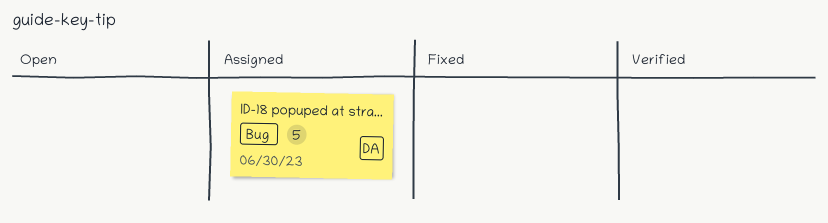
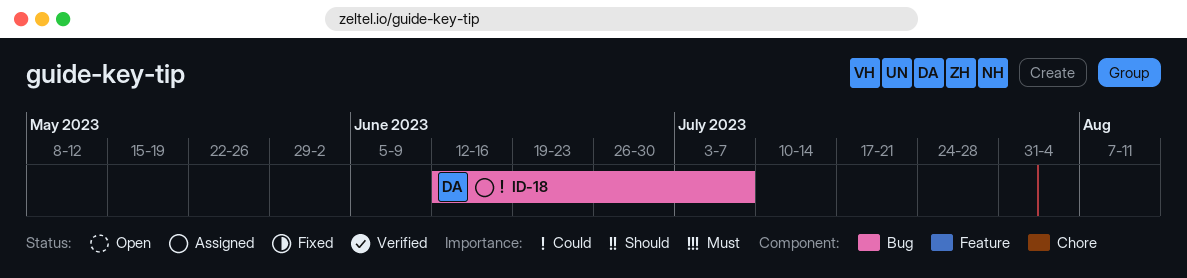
ID-18, due: Jun 30 -> Jul 7

